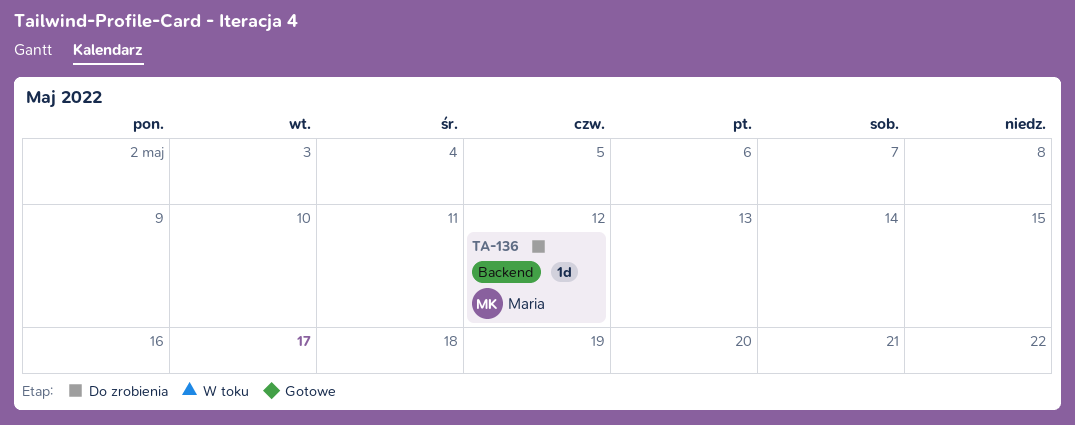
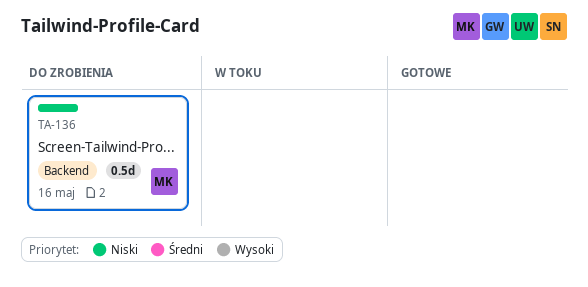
TA-136, estimate: 1d -> 0.5d
TA-136, due: May 12 -> May 16

